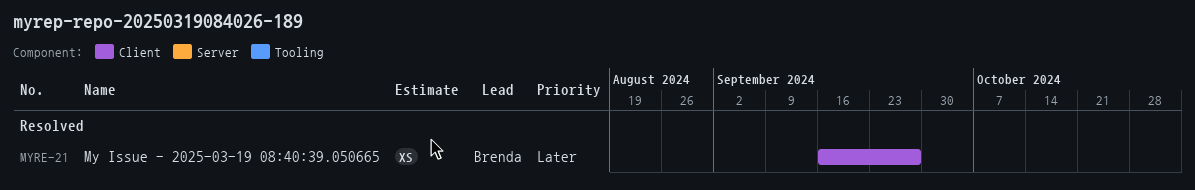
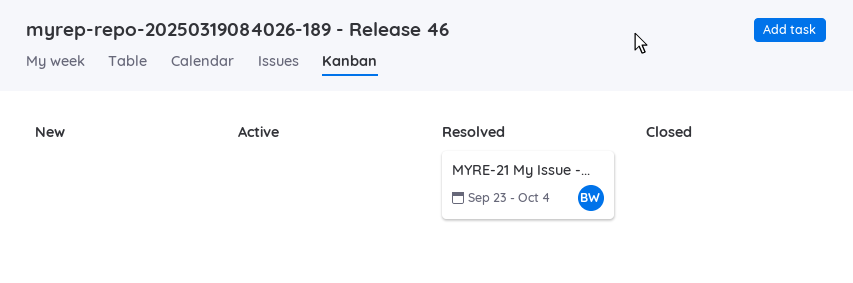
MYRE-21, start: Sep 16 -> Sep 23
MYRE-21, due: Sep 27 -> Oct 4

